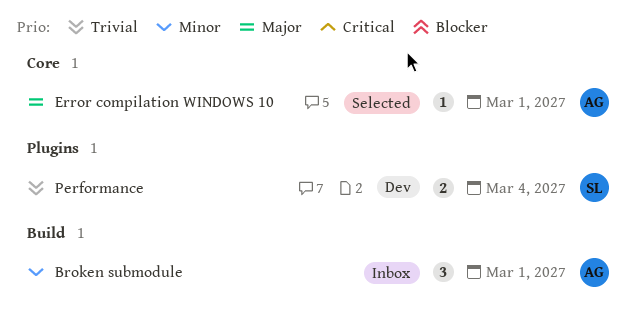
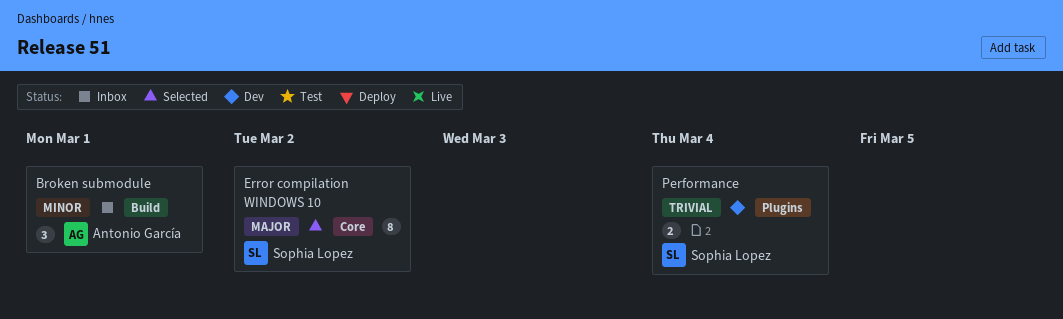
Error compilation WINDOWS 10, owner: Antonio García -> Sophia Lopez
Error compilation WINDOWS 10, estimate: 1 -> 8
Error compilation WINDOWS 10, due: Mar 1 -> Mar 2

